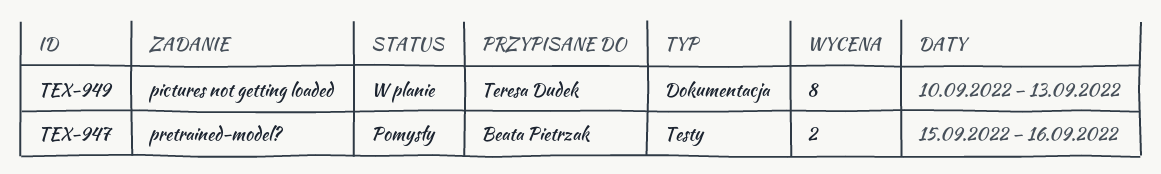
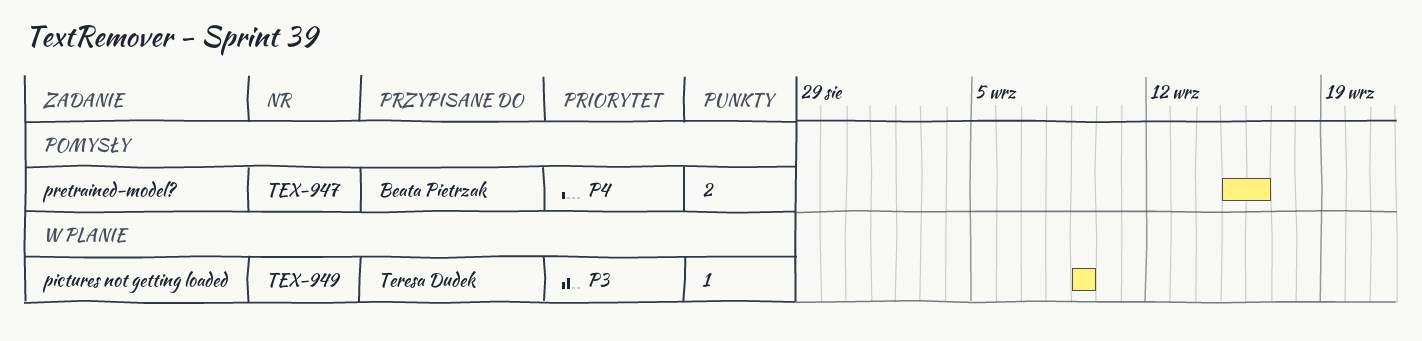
TEX-949, estimate: 8 -> 1
TEX-949, start: Sep 10 -> Sep 9
TEX-949, due: Sep 13 -> Sep 9

